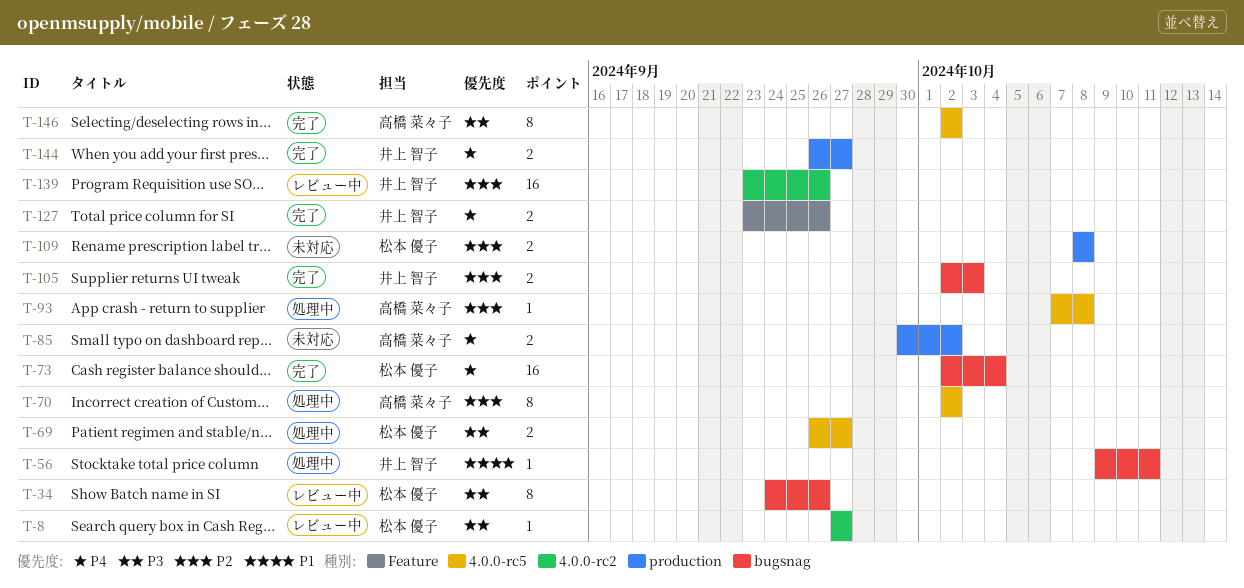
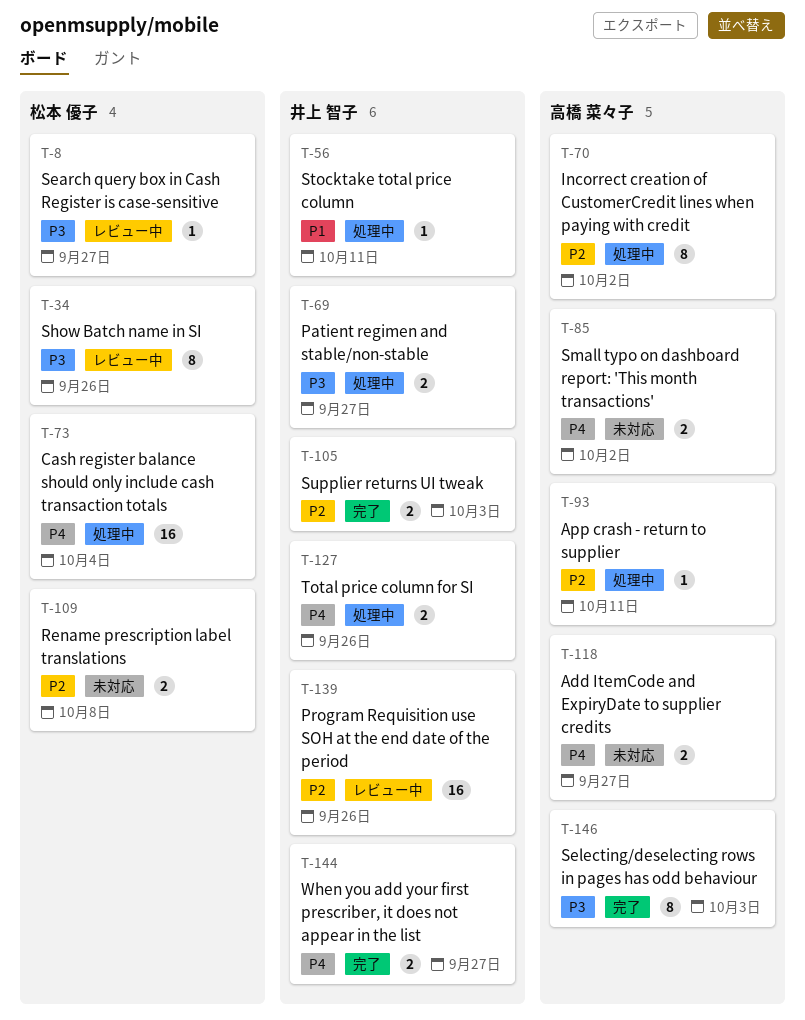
T-69, owner: 松本 優子 -> 井上 智子
T-73, status: 完了 -> 処理中
T-93, due: Oct 8 -> Oct 11
T-118: none -> present
T-127, status: 完了 -> 処理中
T-146, due: Oct 2 -> Oct 3

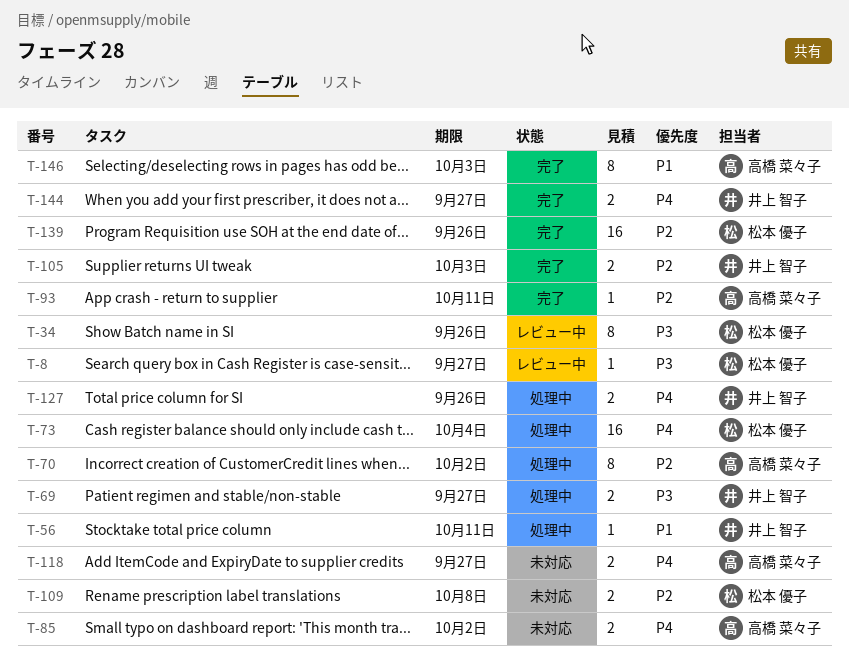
T-93, status: 処理中 -> 完了
T-139, status: レビュー中 -> 完了
T-139, owner: 井上 智子 -> 松本 優子
T-146, priority: P3 -> P1

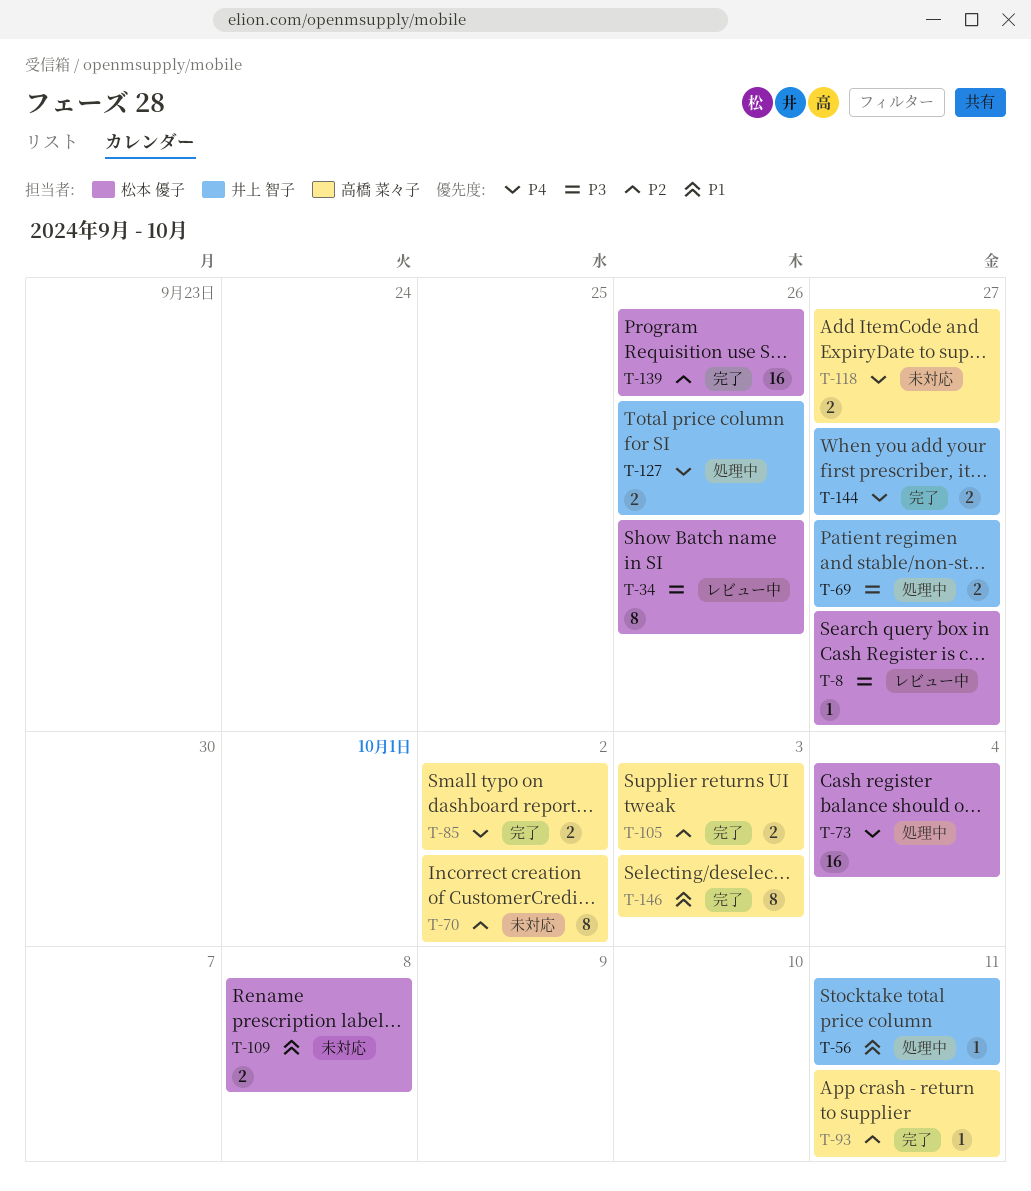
T-70, status: 処理中 -> 未対応
T-85, status: 未対応 -> 完了
T-105, owner: 井上 智子 -> 高橋 菜々子
T-109, priority: P2 -> P1

